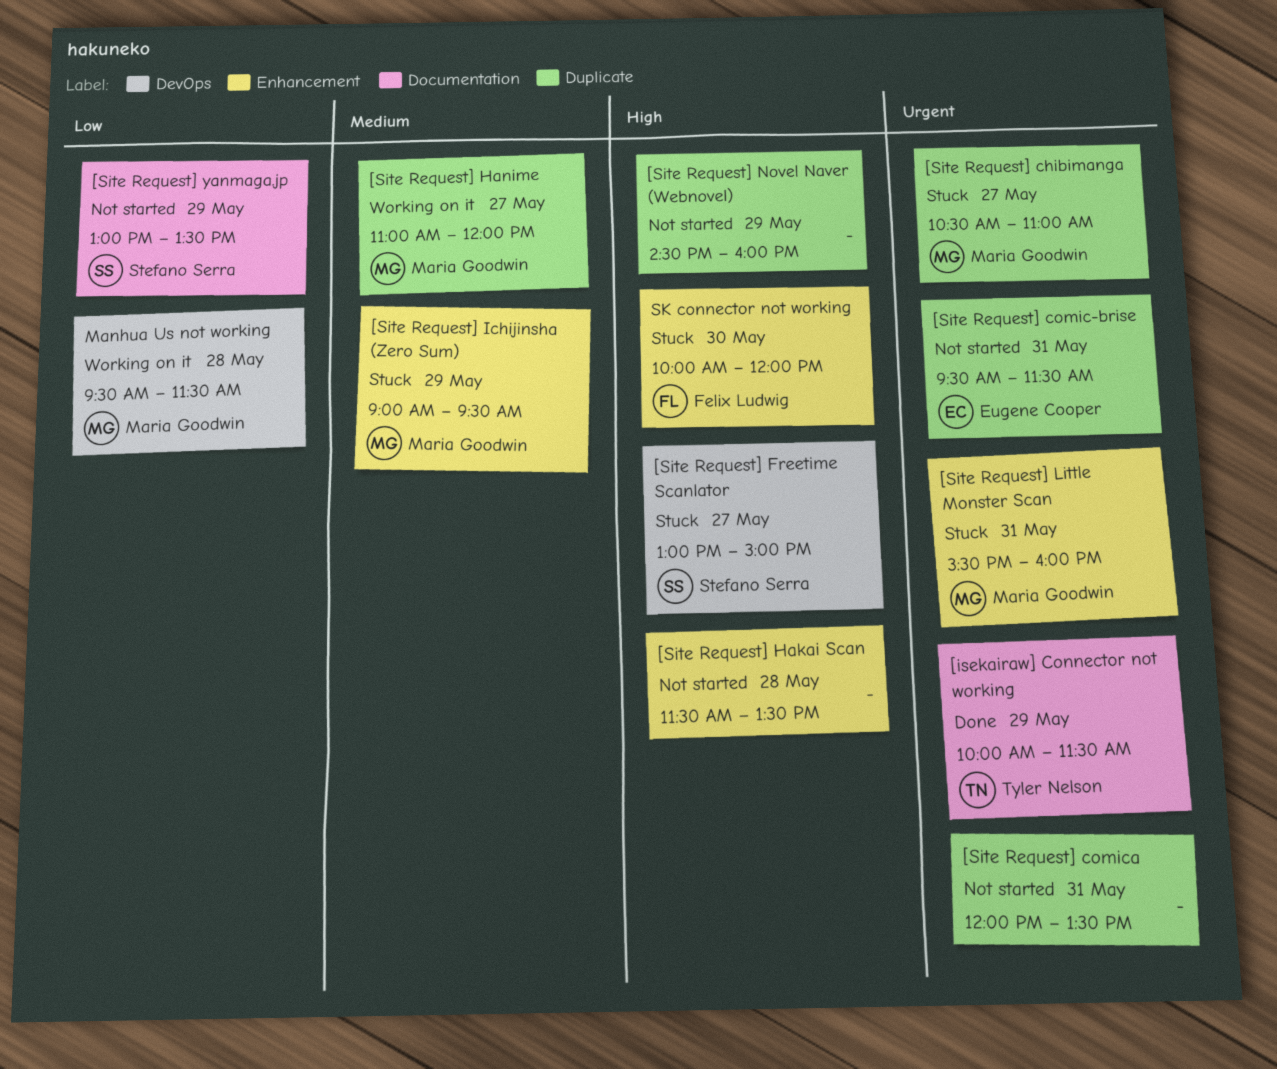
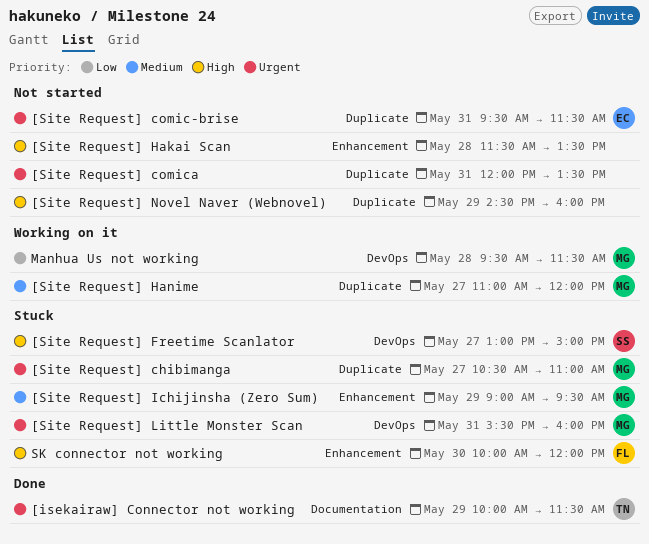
[Site Request] Little Monster Scan, label: Enhancement -> DevOps
[Site Request] yanmaga.jp: present -> none

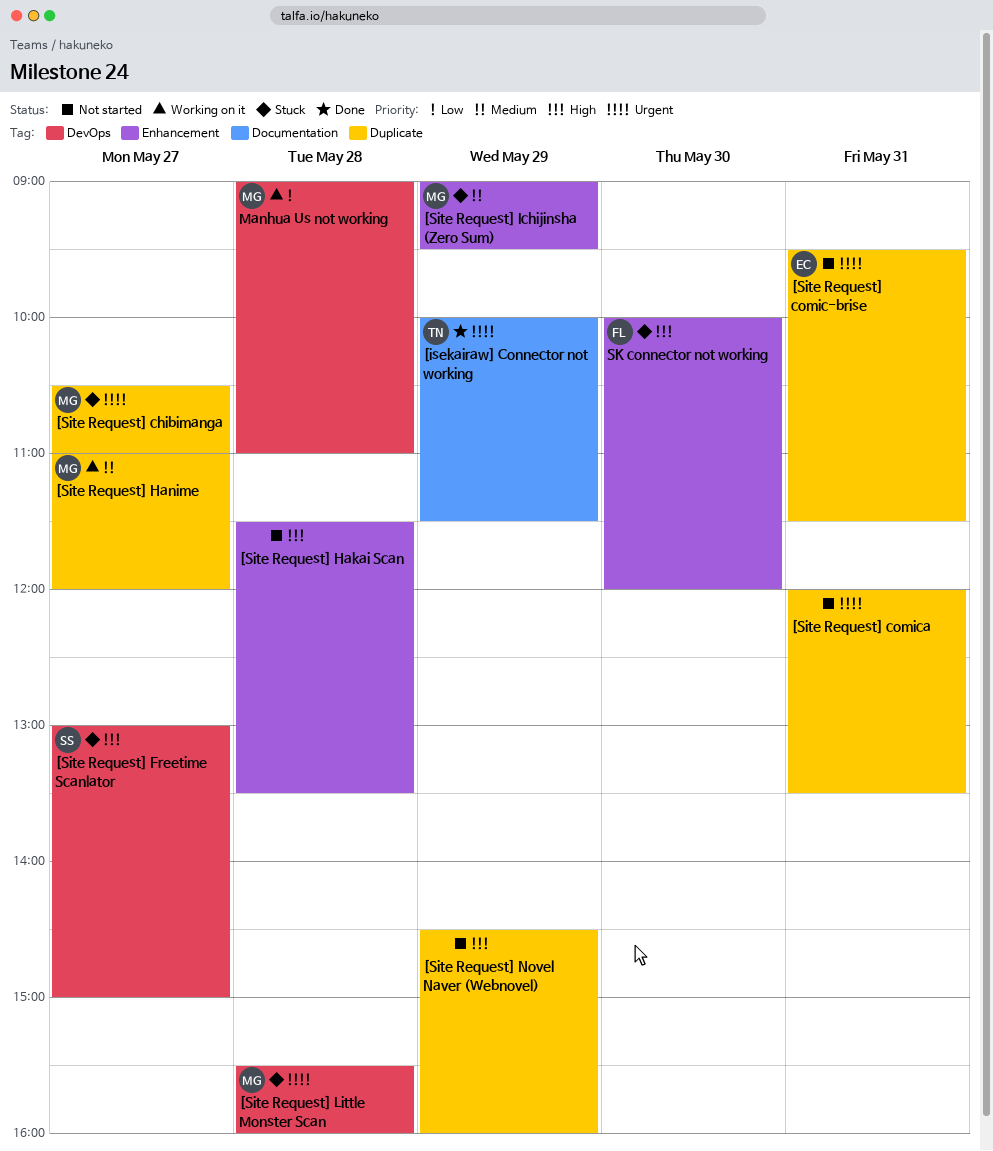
[Site Request] Little Monster Scan, day: May 31 -> May 28
Manhua Us not working, begins: 09:30 -> 09:00
Manhua Us not working, ends: 11:30 -> 11:00

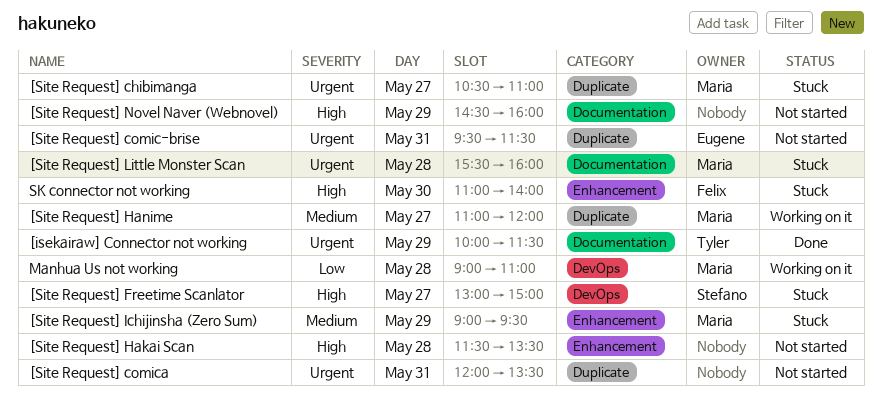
[Site Request] Little Monster Scan, label: DevOps -> Documentation
[Site Request] Novel Naver (Webnovel), label: Duplicate -> Documentation
SK connector not working, begins: 10:00 -> 11:00
SK connector not working, ends: 12:00 -> 14:00

